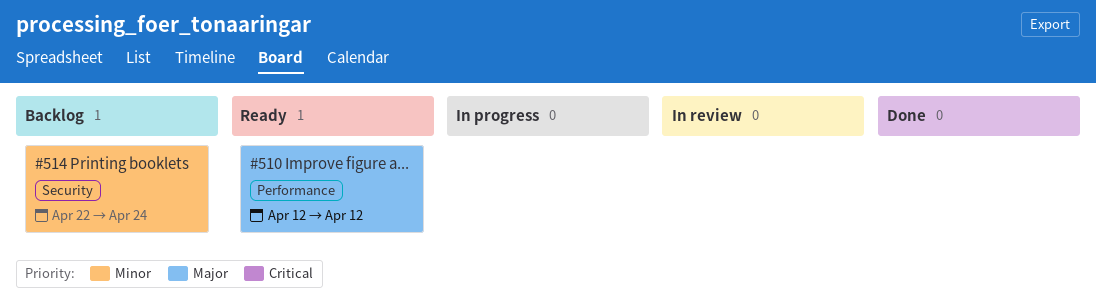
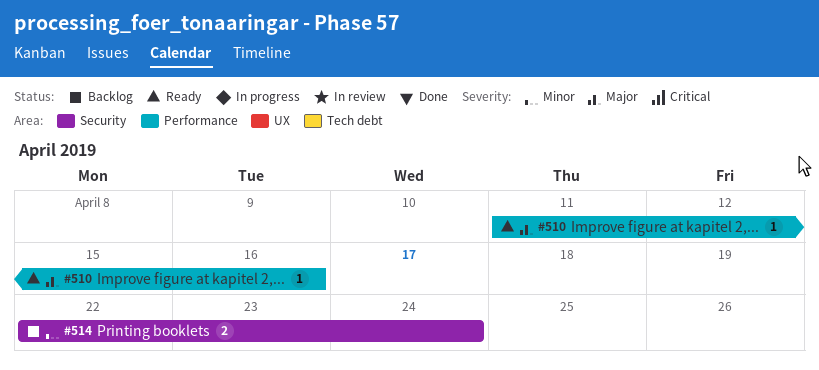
#510, start: Apr 12 -> Apr 11
#510, due: Apr 12 -> Apr 16

